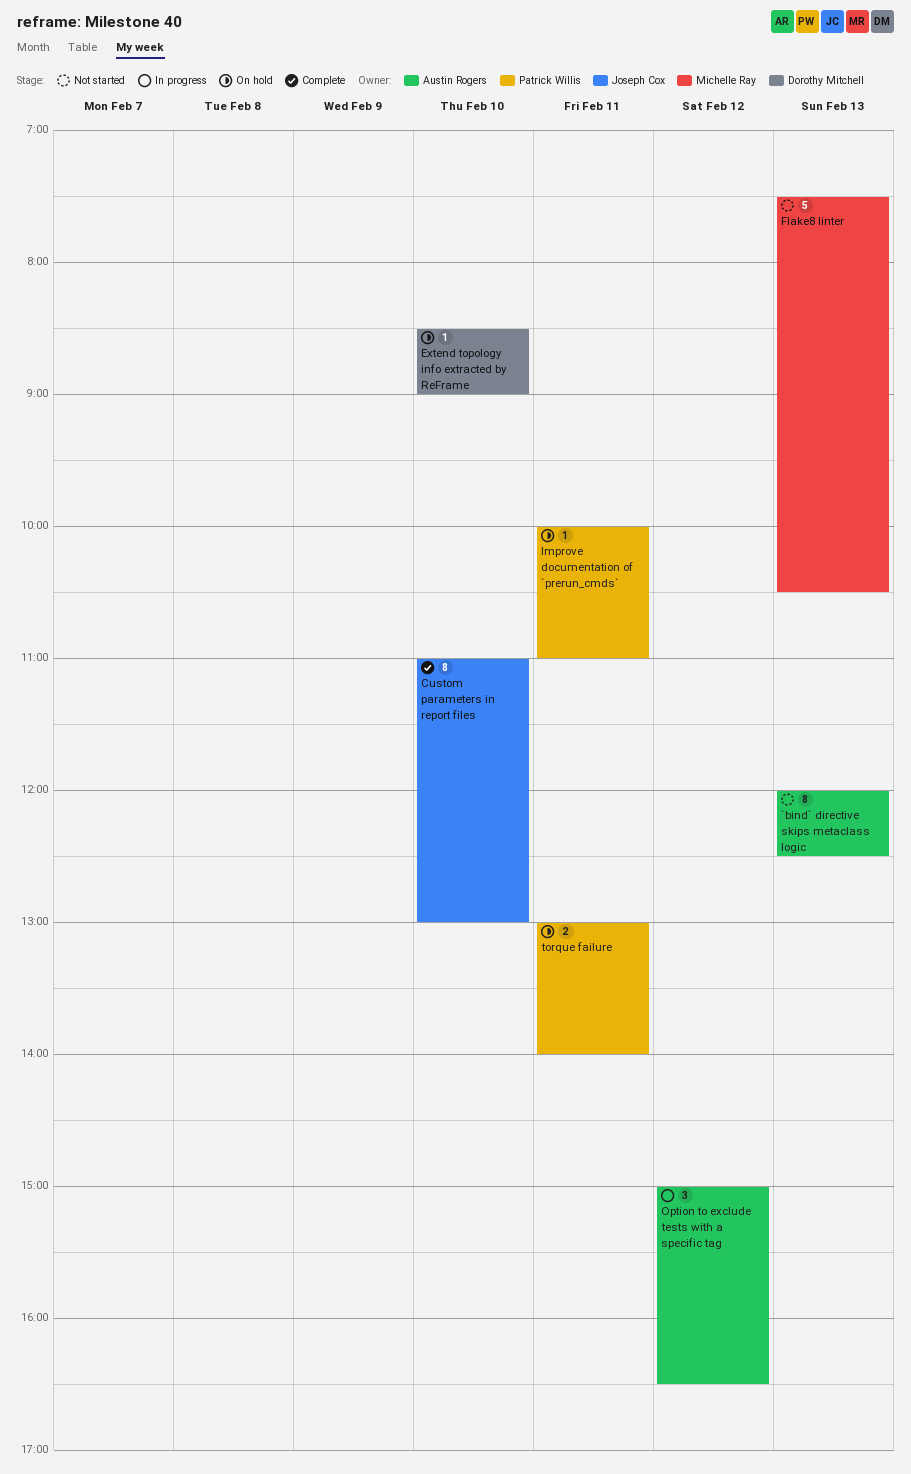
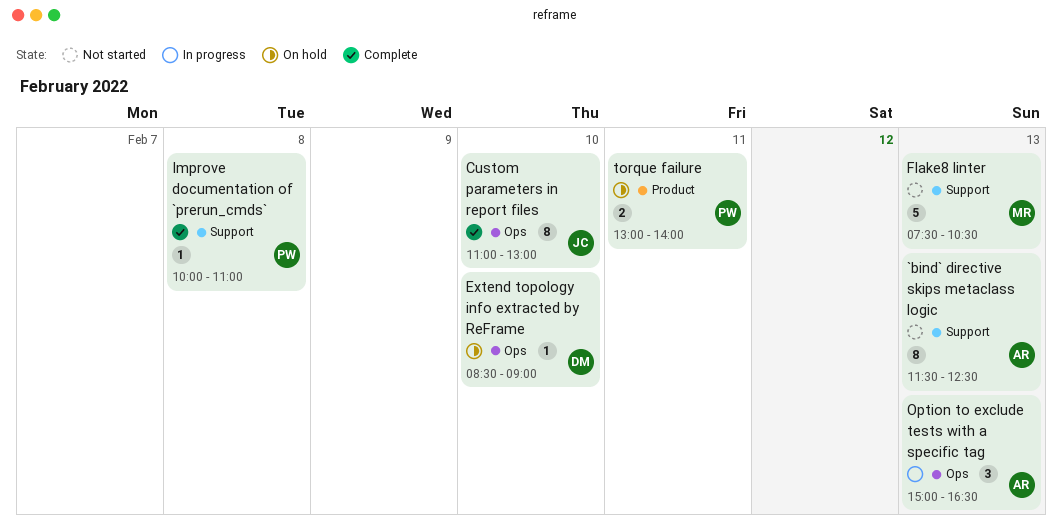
`bind` directive skips metaclass logic, begins: 12:00 -> 11:30
Improve documentation of `prerun_cmds`, status: On hold -> Complete
Improve documentation of `prerun_cmds`, day: Feb 11 -> Feb 8
Option to exclude tests with a specific tag, day: Feb 12 -> Feb 13

